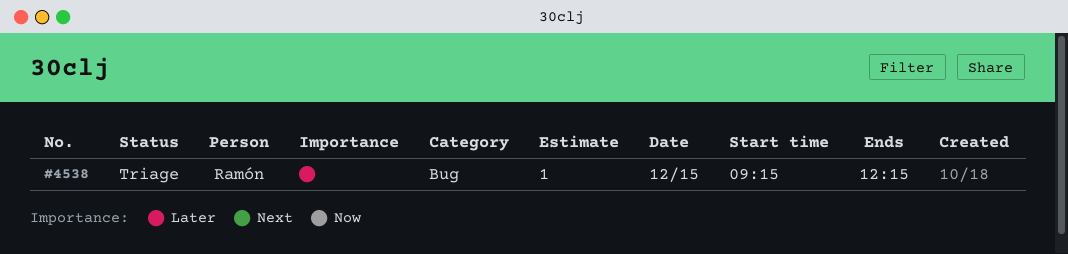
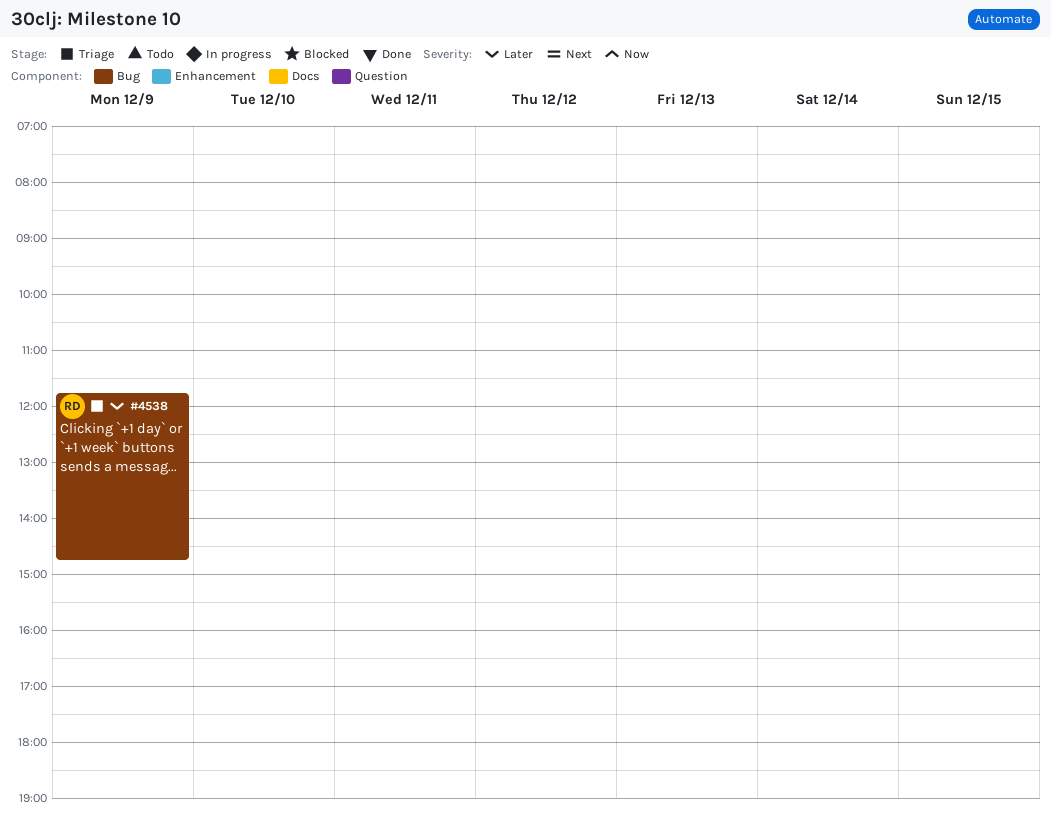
#4538, day: Dec 15 -> Dec 9
#4538, begins: 09:15 -> 11:45
#4538, ends: 12:15 -> 14:45

